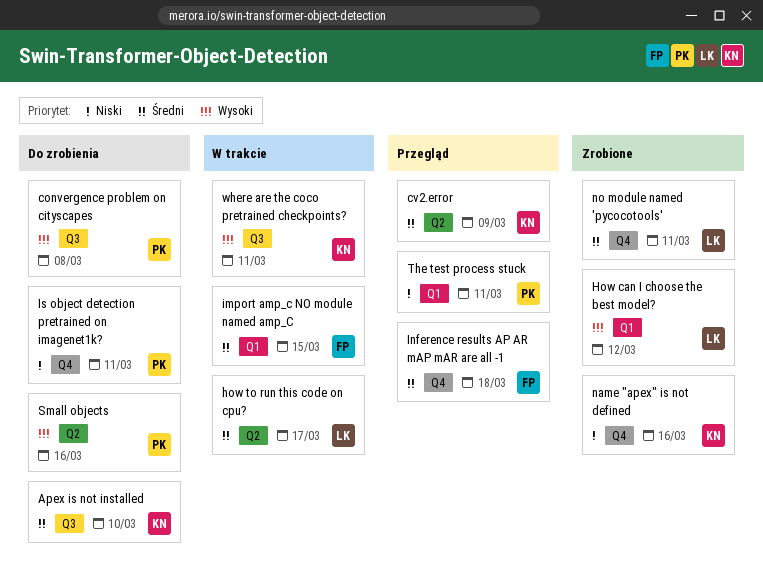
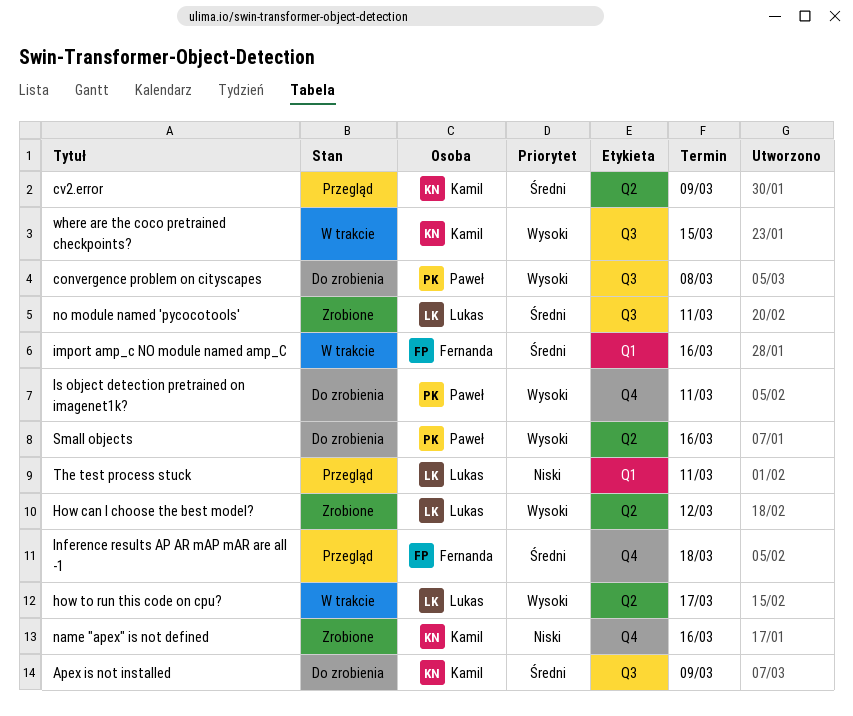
Apex is not installed, due: Mar 10 -> Mar 9
How can I choose the best model?, label: Q1 -> Q2
how to run this code on cpu?, priority: Średni -> Wysoki
import amp_c NO module named amp_C, due: Mar 15 -> Mar 16
Is object detection pretrained on imagenet1k?, priority: Niski -> Wysoki
no module named 'pycocotools', label: Q4 -> Q3
The test process stuck, owner: Paweł -> Lukas
where are the coco pretrained checkpoints?, due: Mar 11 -> Mar 15

